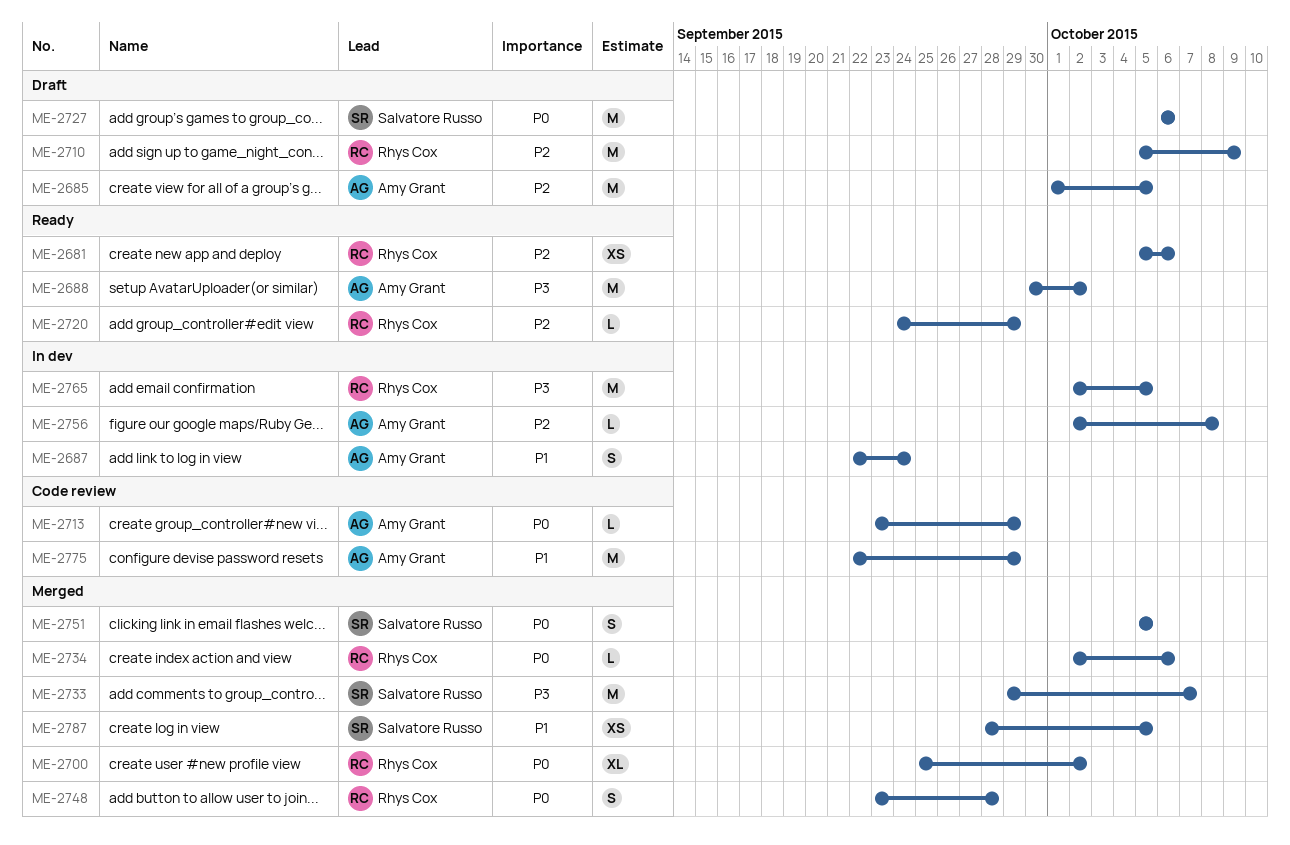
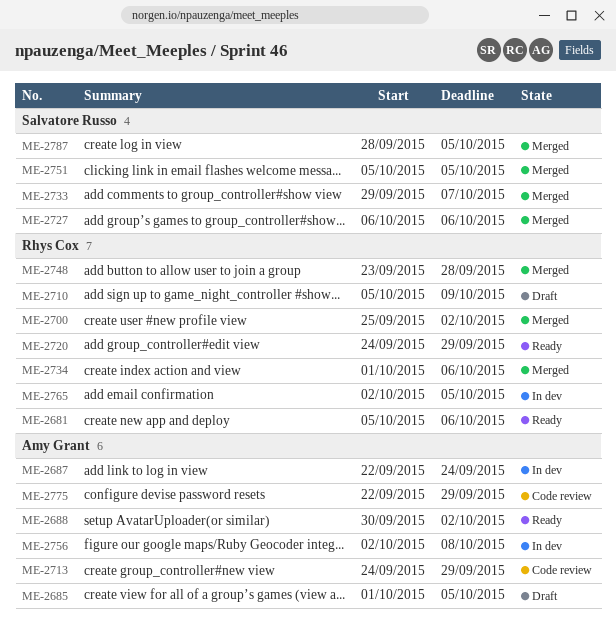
ME-2713, start: Sep 23 -> Sep 24
ME-2727, status: Draft -> Merged
ME-2734, start: Oct 2 -> Oct 1

